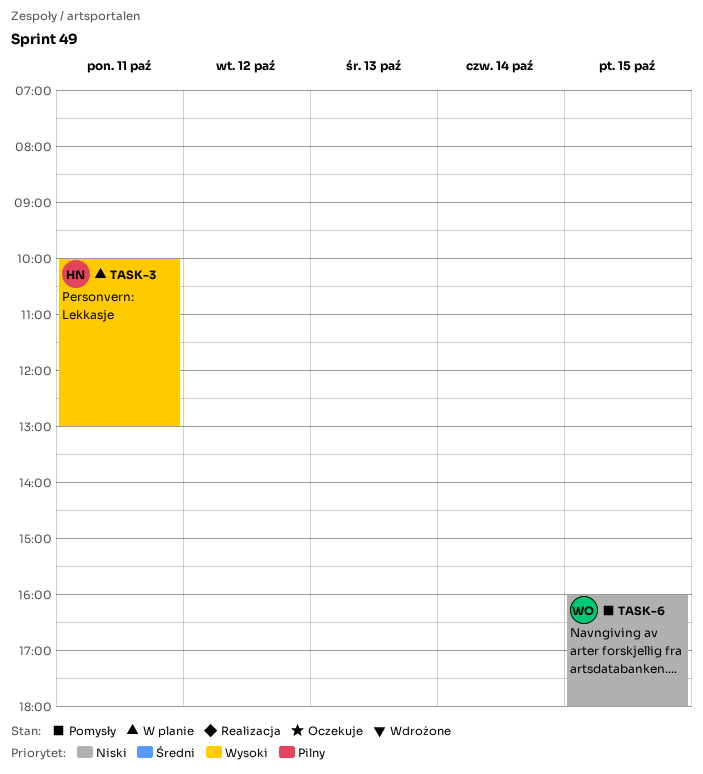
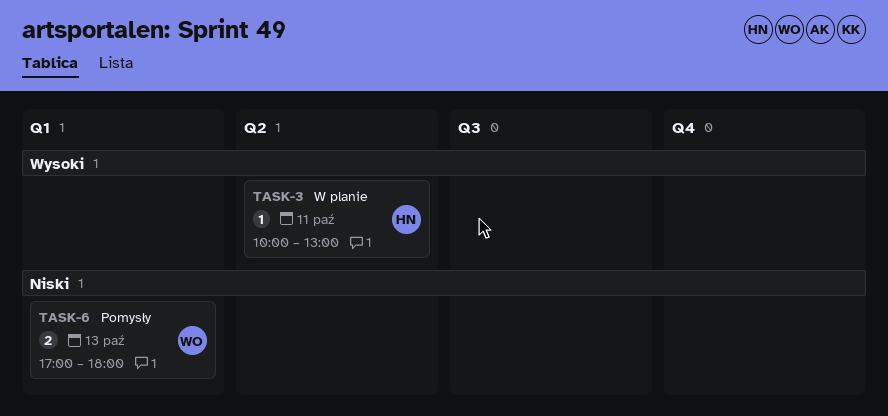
TASK-6, day: Oct 15 -> Oct 13
TASK-6, begins: 16:00 -> 17:00

